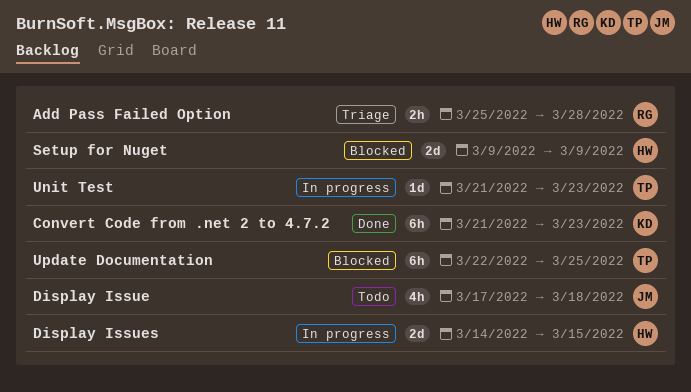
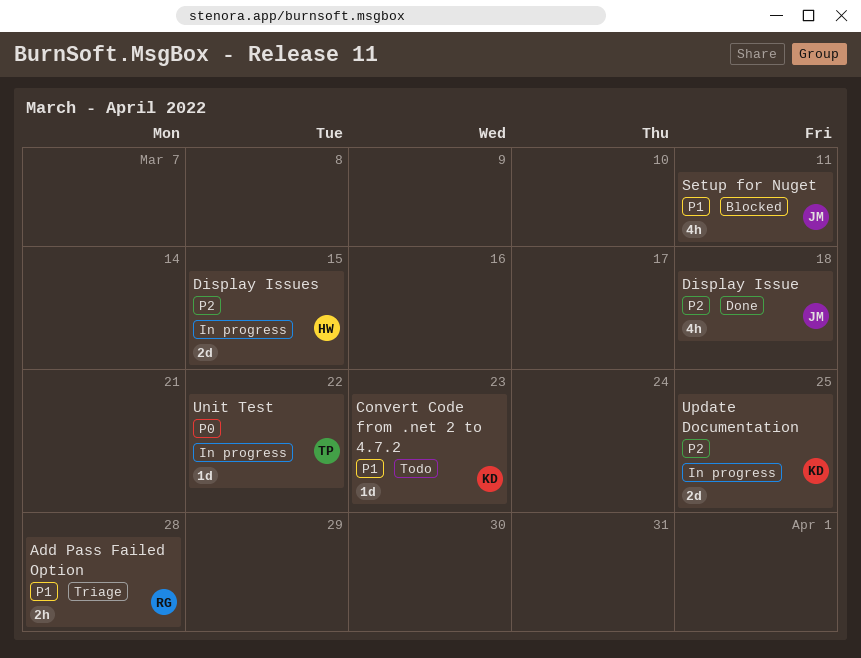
Convert Code from .net 2 to 4.7.2, status: Done -> Todo
Convert Code from .net 2 to 4.7.2, estimate: 6h -> 1d
Display Issue, status: Todo -> Done
Setup for Nuget, owner: HW -> JM
Setup for Nuget, estimate: 2d -> 4h
Setup for Nuget, due: Mar 9 -> Mar 11
Unit Test, due: Mar 23 -> Mar 22
Update Documentation, status: Blocked -> In progress
Update Documentation, owner: TP -> KD
Update Documentation, estimate: 6h -> 2d

